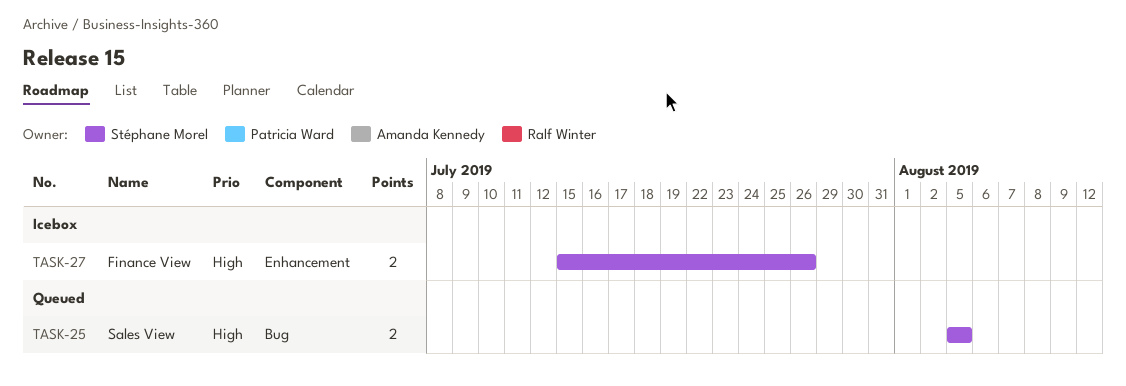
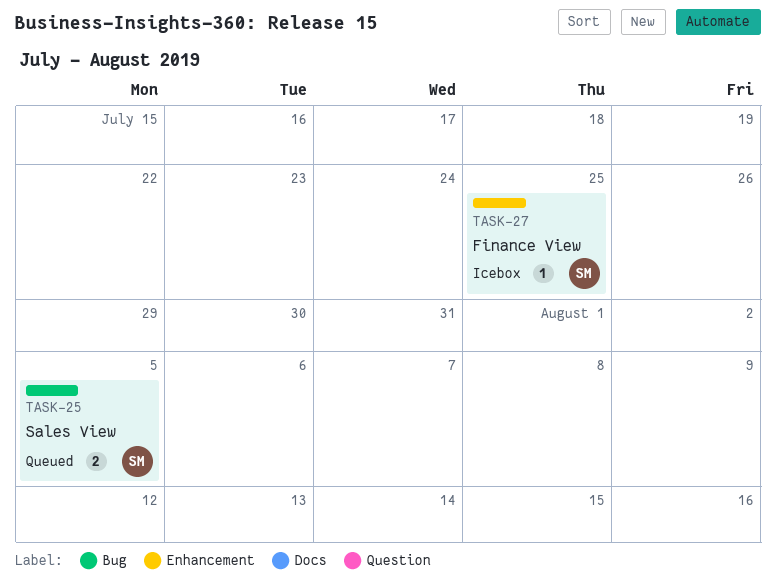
TASK-27, estimate: 2 -> 1
TASK-27, due: Jul 26 -> Jul 25

